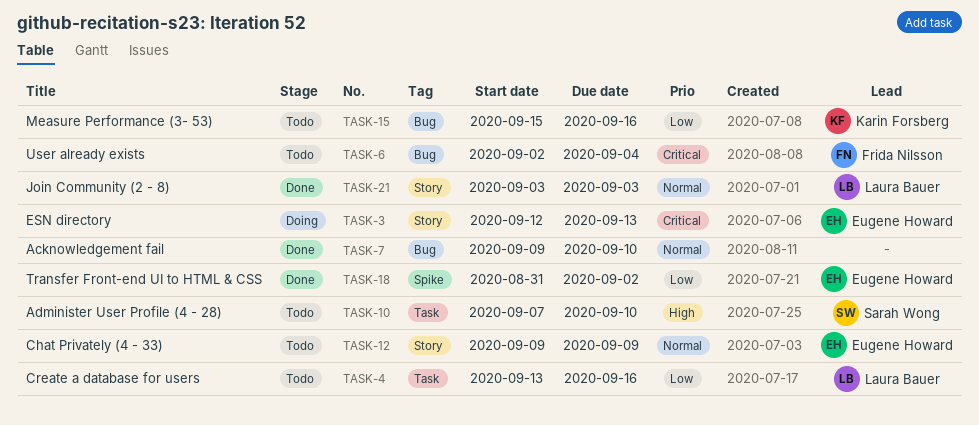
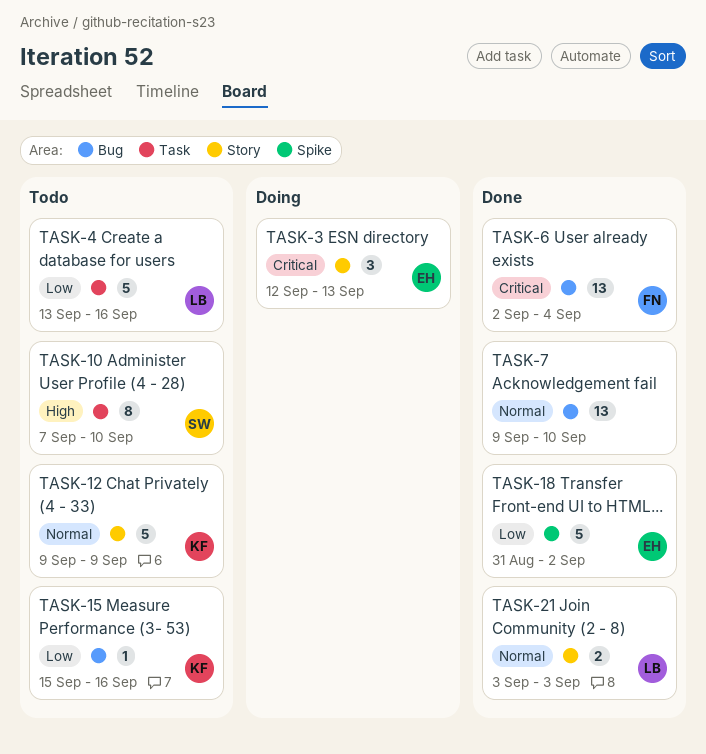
TASK-6, status: Todo -> Done
TASK-12, owner: Eugene Howard -> Karin Forsberg

